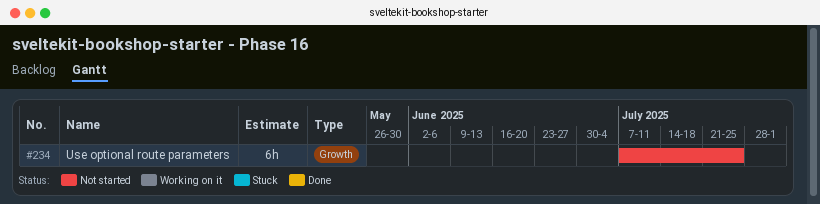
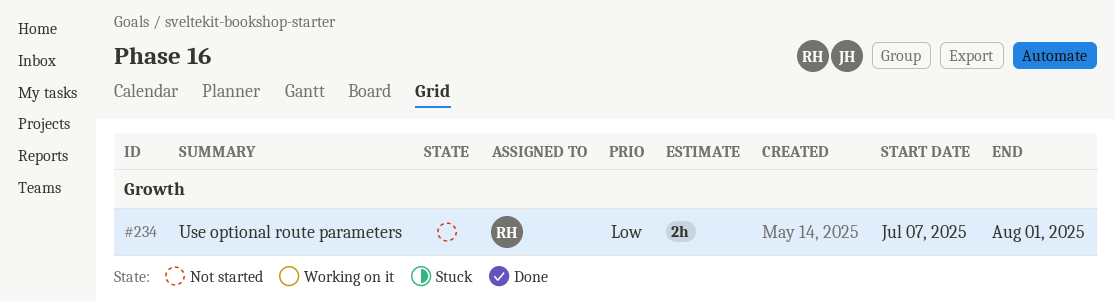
#234, estimate: 6h -> 2h
#234, due: Jul 25 -> Aug 1

